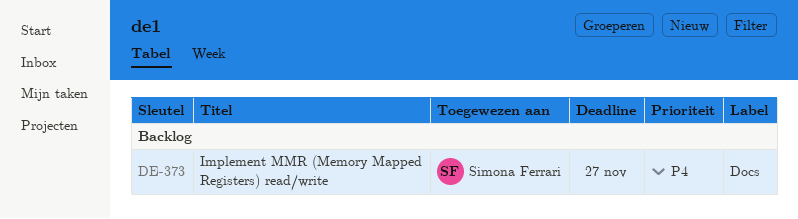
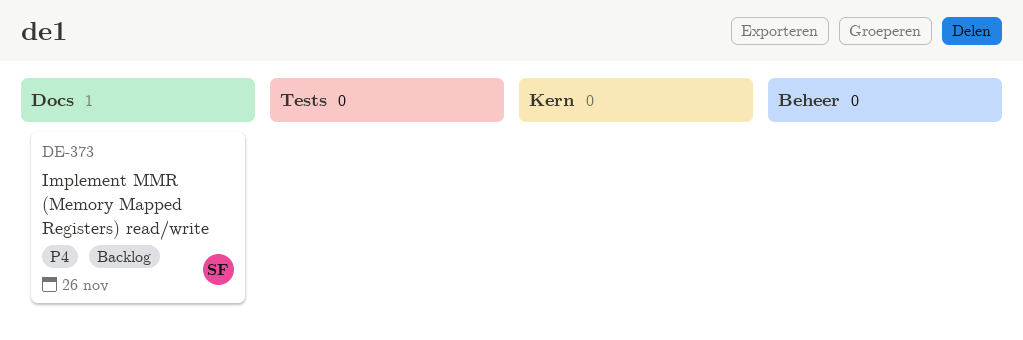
DE-373, due: Nov 27 -> Nov 26

